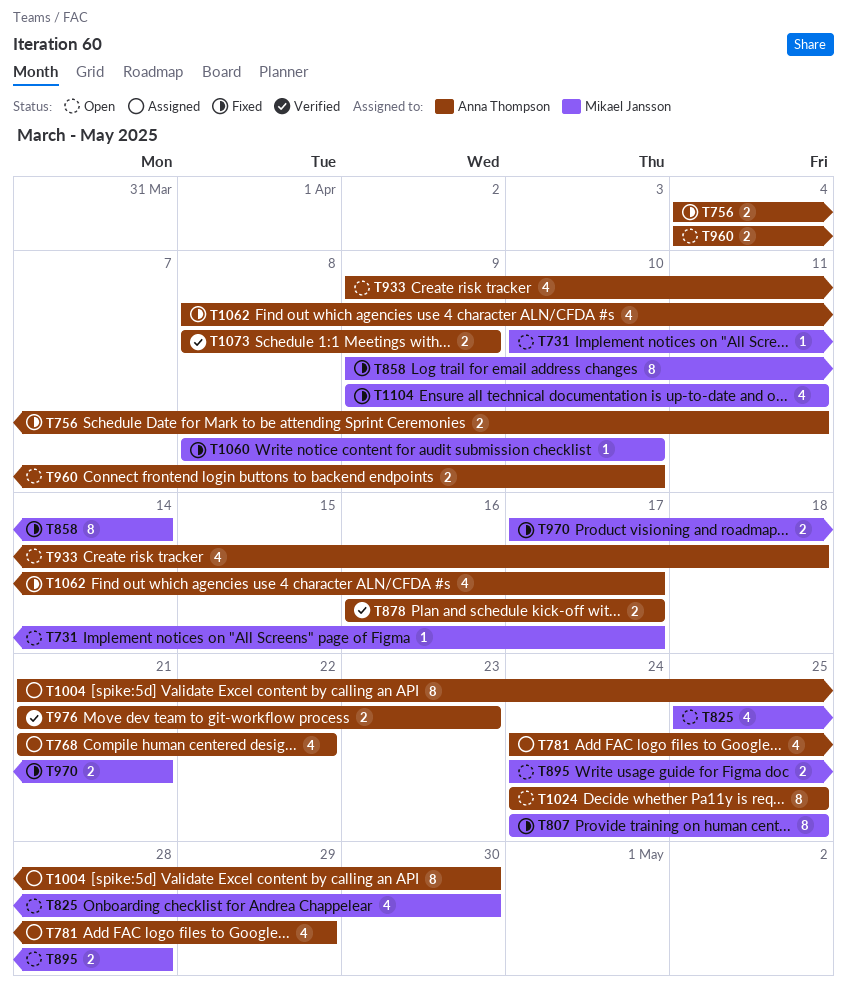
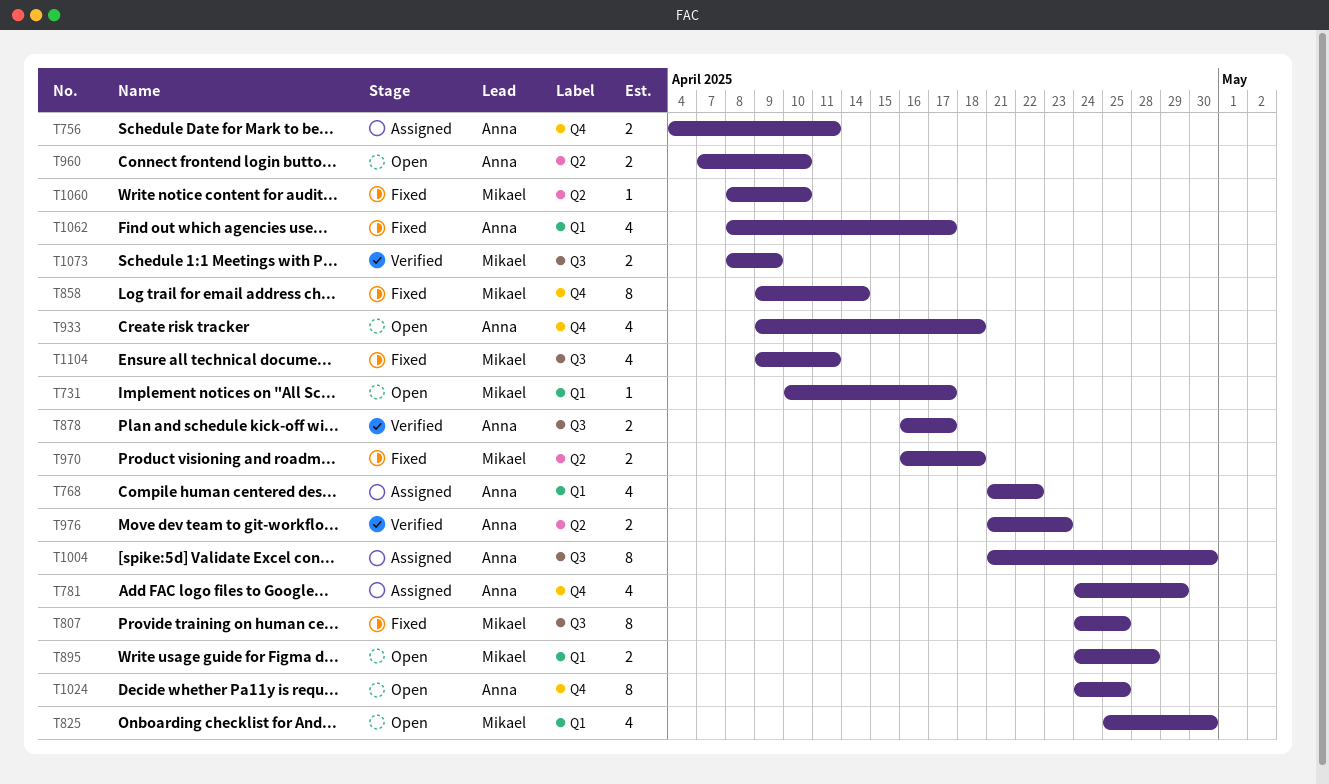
T756, status: Fixed -> Assigned
T960, start: Apr 4 -> Apr 7
T970, start: Apr 17 -> Apr 16
T970, due: Apr 21 -> Apr 18
T1073, owner: Anna Thompson -> Mikael Jansson

